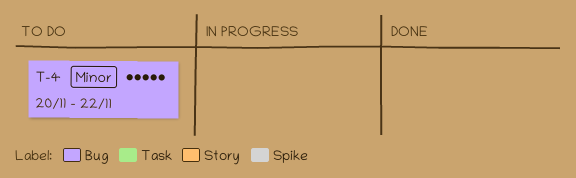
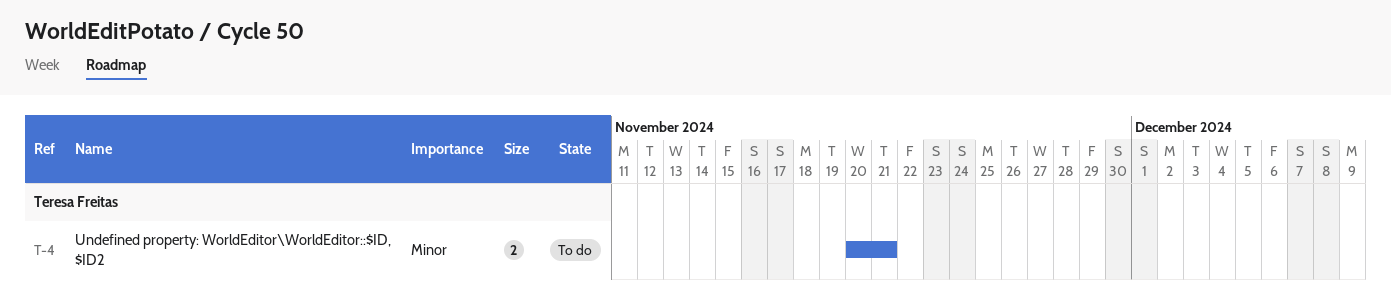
T-4, estimate: 5 -> 2
T-4, due: Nov 22 -> Nov 21

